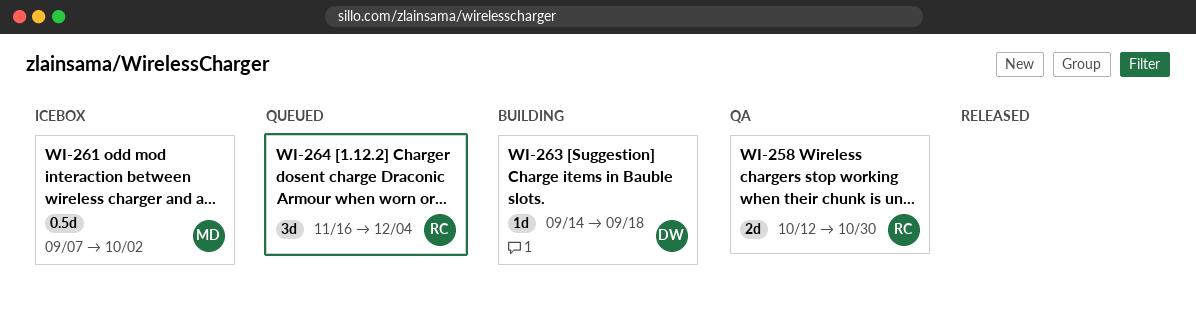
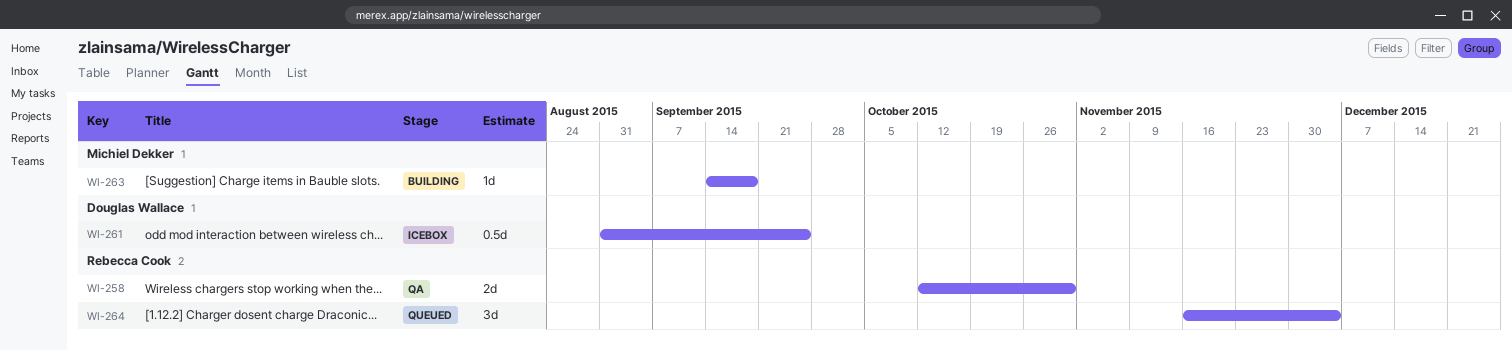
WI-261, owner: Michiel Dekker -> Douglas Wallace
WI-261, start: Sep 7 -> Aug 31
WI-261, due: Oct 2 -> Sep 25
WI-263, owner: Douglas Wallace -> Michiel Dekker

